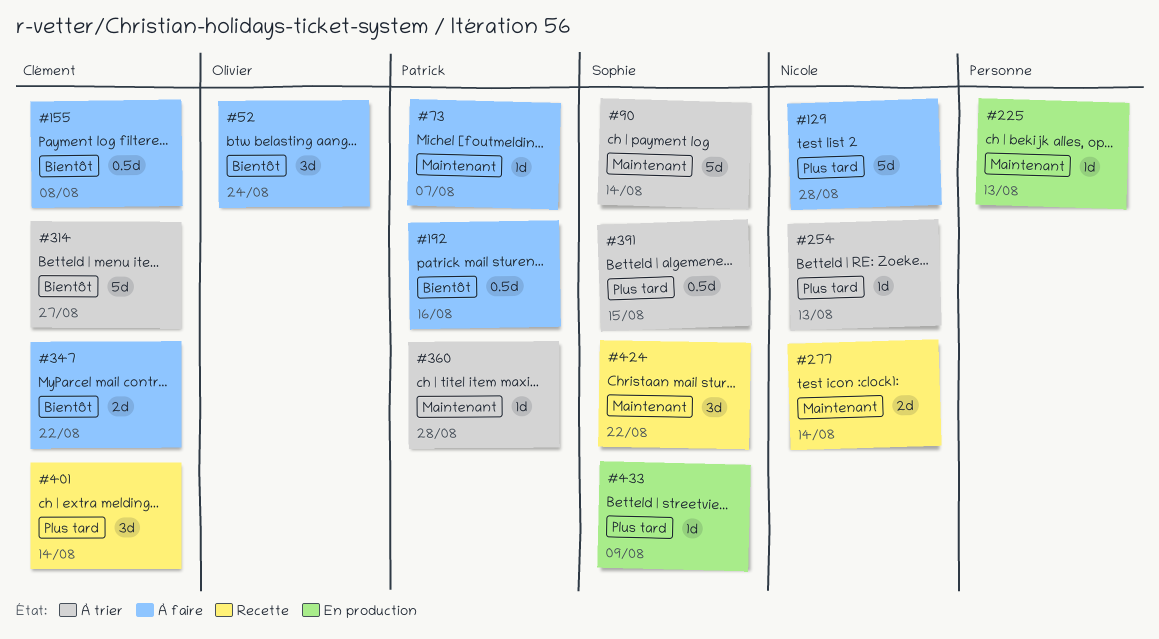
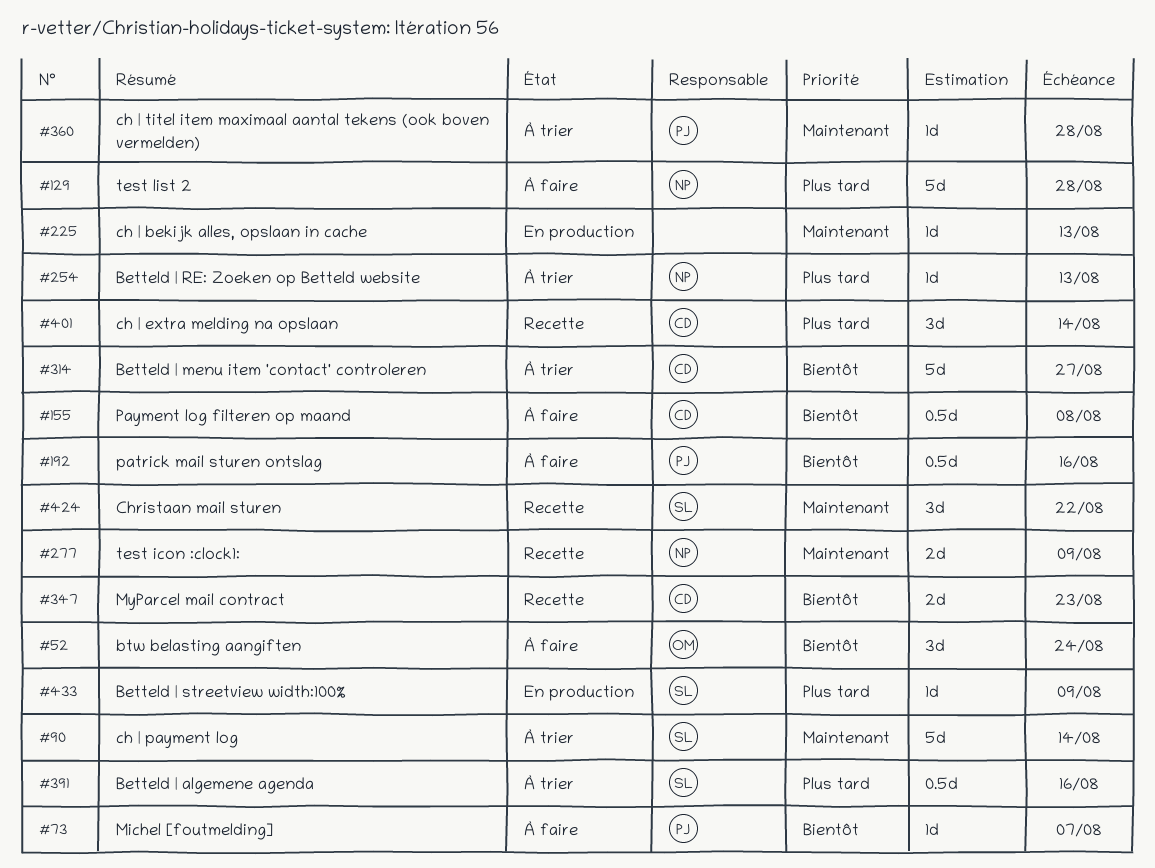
#73, priority: Maintenant -> Bientôt
#277, due: Aug 14 -> Aug 9
#347, status: À faire -> Recette
#347, due: Aug 22 -> Aug 23
#391, due: Aug 15 -> Aug 16

